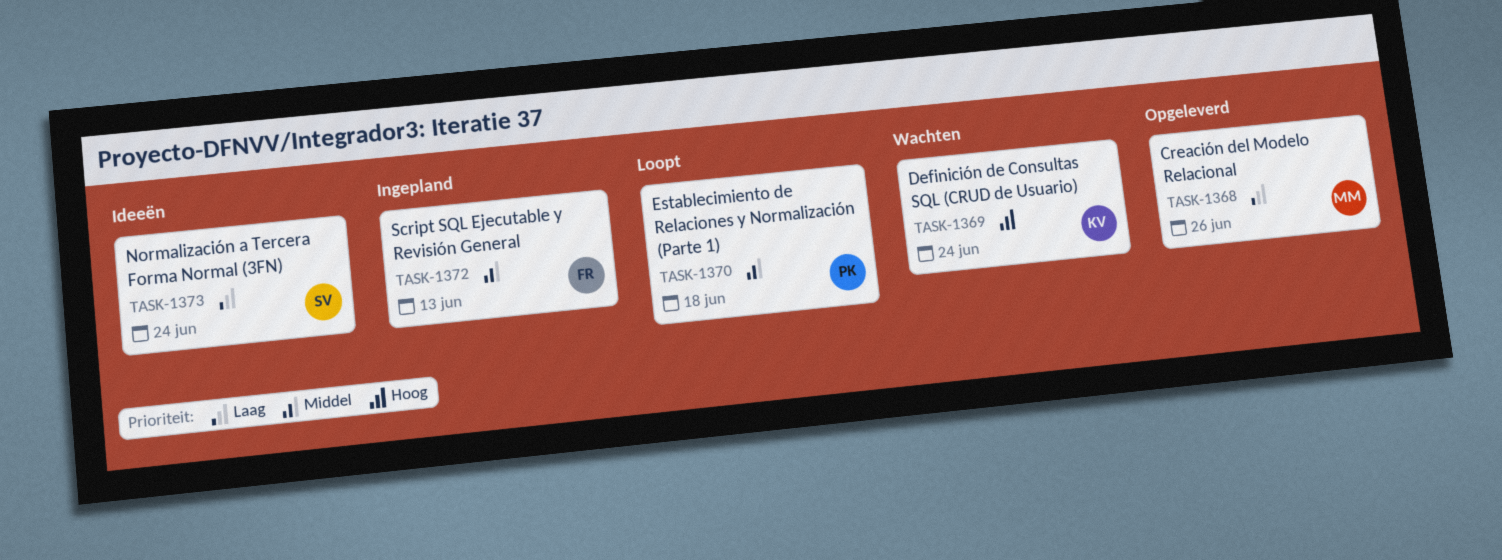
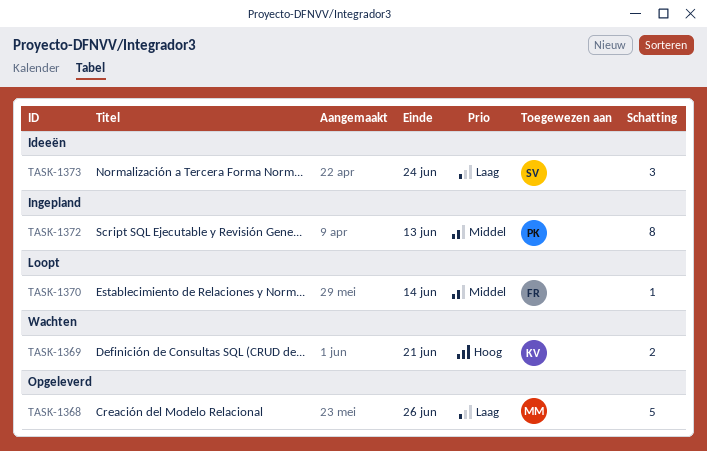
TASK-1369, due: Jun 24 -> Jun 21
TASK-1370, owner: PK -> FR
TASK-1370, due: Jun 18 -> Jun 14
TASK-1372, owner: FR -> PK

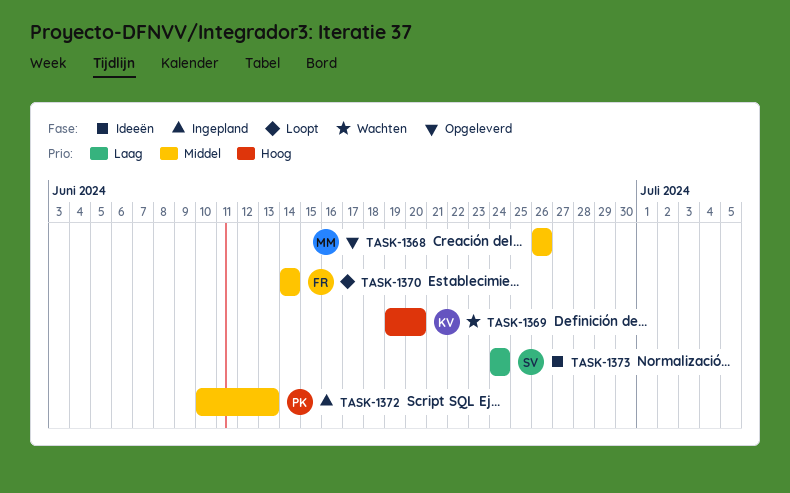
TASK-1368, priority: Laag -> Middel
TASK-1369, due: Jun 21 -> Jun 20

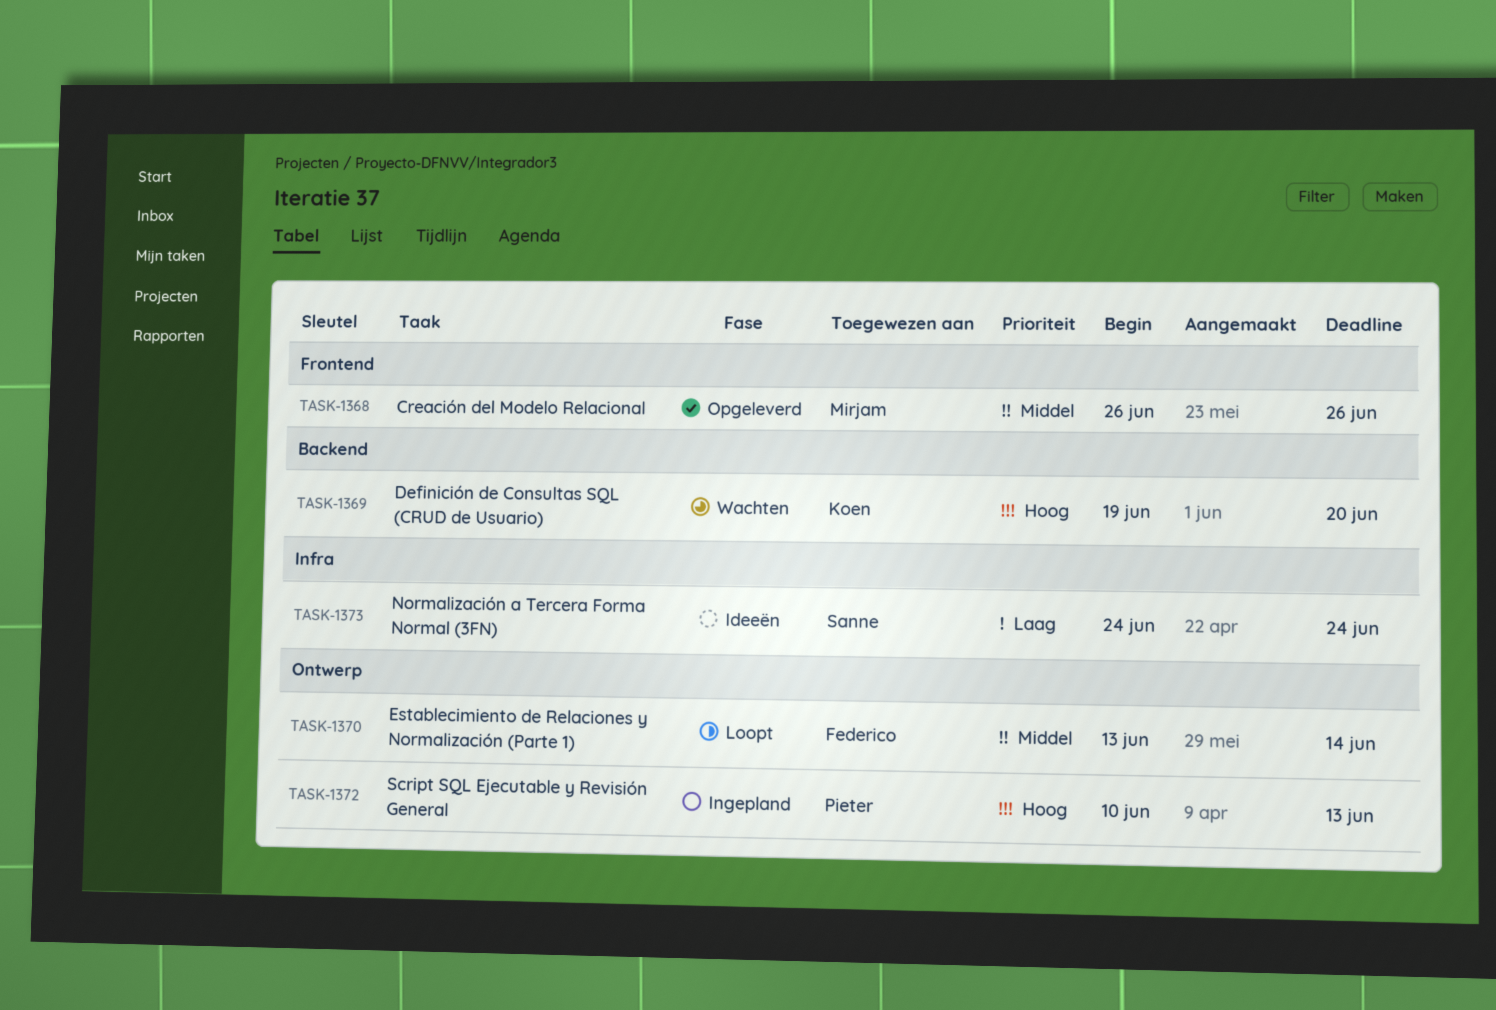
TASK-1370, start: Jun 14 -> Jun 13
TASK-1372, priority: Middel -> Hoog

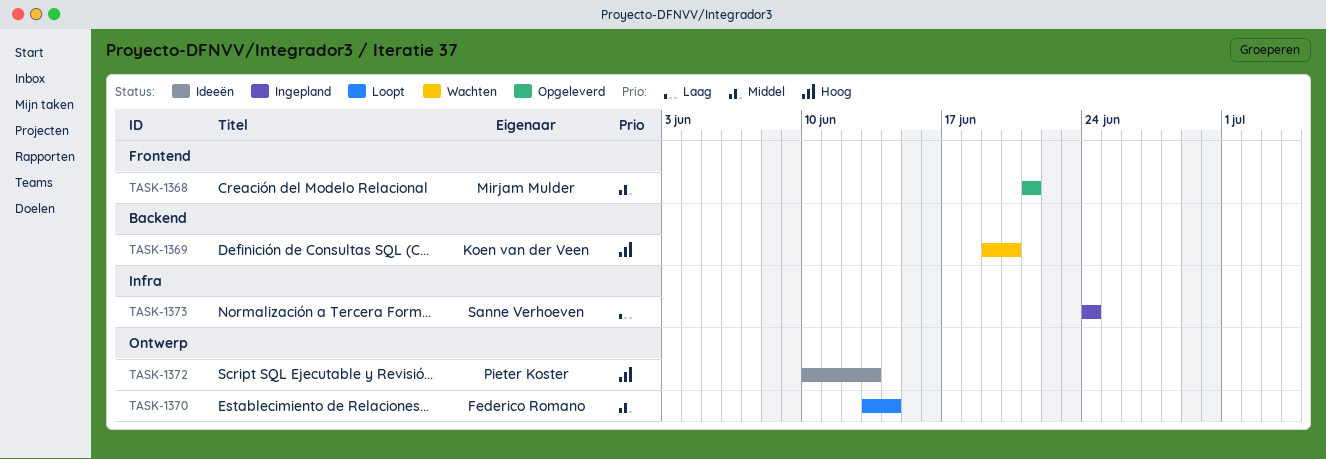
TASK-1368, start: Jun 26 -> Jun 21
TASK-1368, due: Jun 26 -> Jun 21
TASK-1372, status: Ingepland -> Ideeën
TASK-1373, status: Ideeën -> Ingepland

